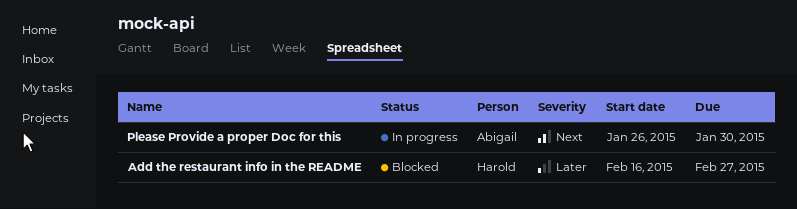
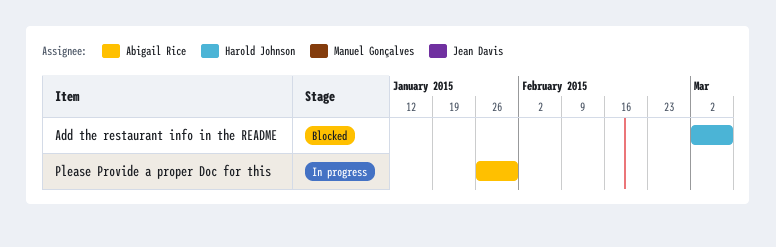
Add the restaurant info in the README, start: Feb 16 -> Mar 2
Add the restaurant info in the README, due: Feb 27 -> Mar 6

